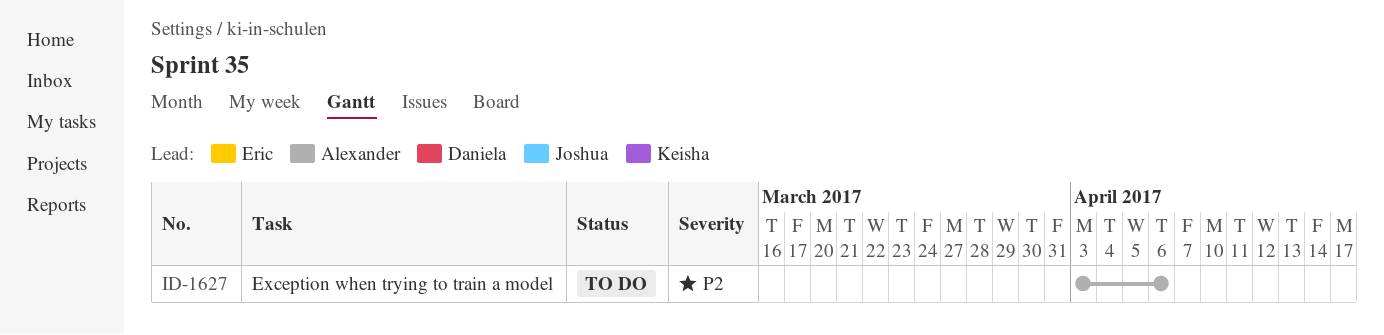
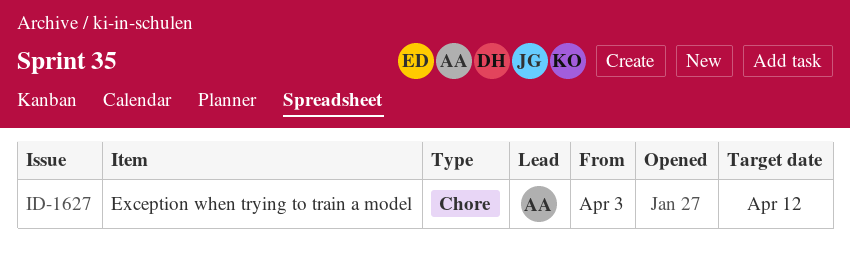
ID-1627, due: Apr 6 -> Apr 12

